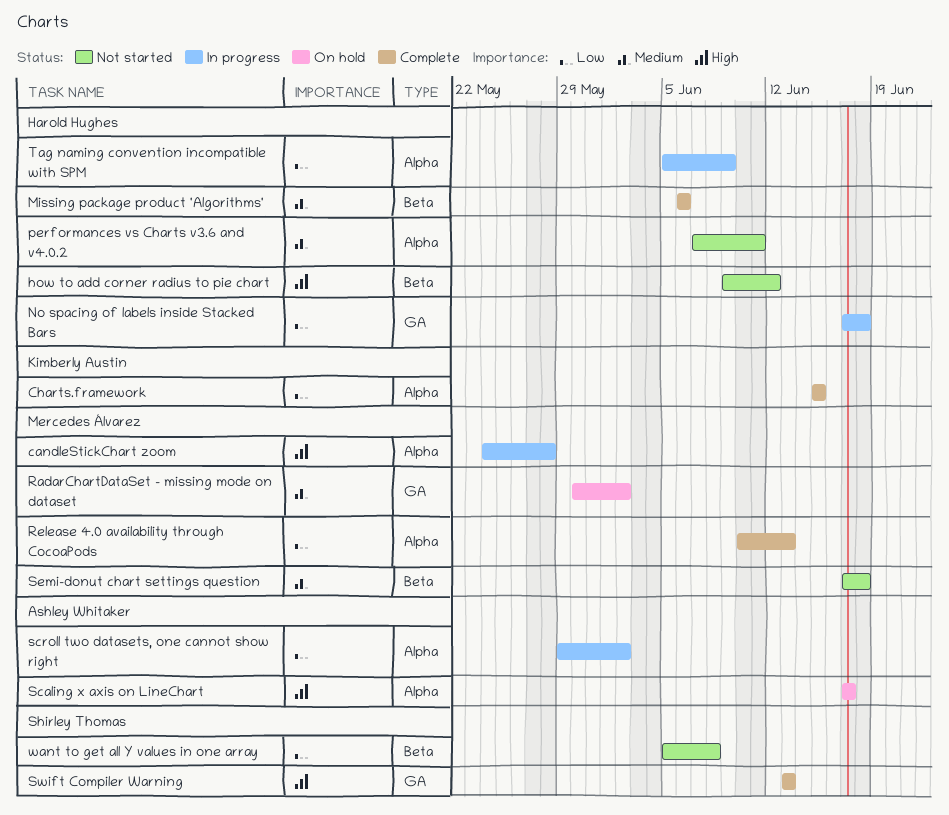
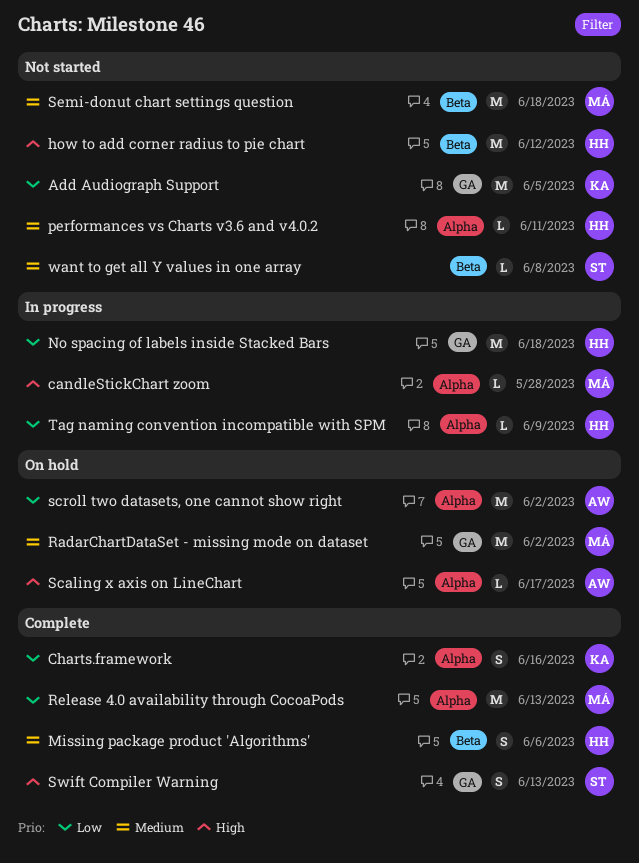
Add Audiograph Support: none -> present
Charts.framework, due: Jun 15 -> Jun 16
scroll two datasets, one cannot show right, status: In progress -> On hold
want to get all Y values in one array, priority: Low -> Medium

